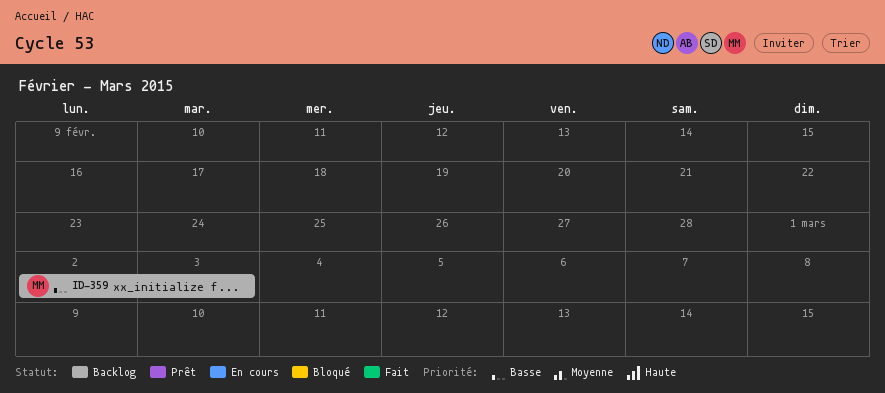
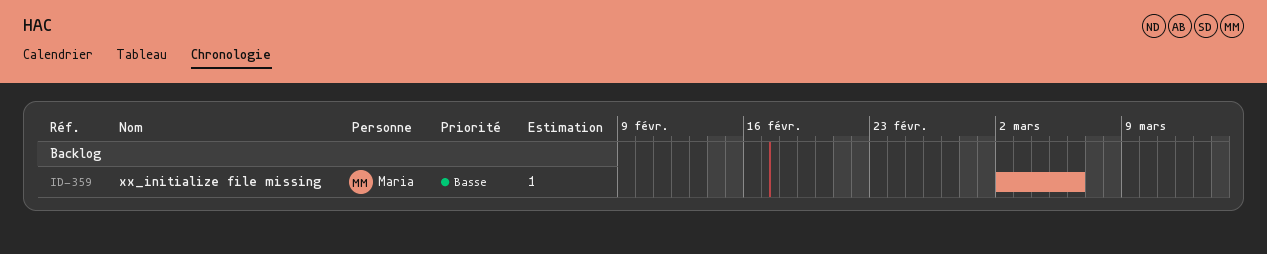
ID-359, due: Mar 3 -> Mar 6

